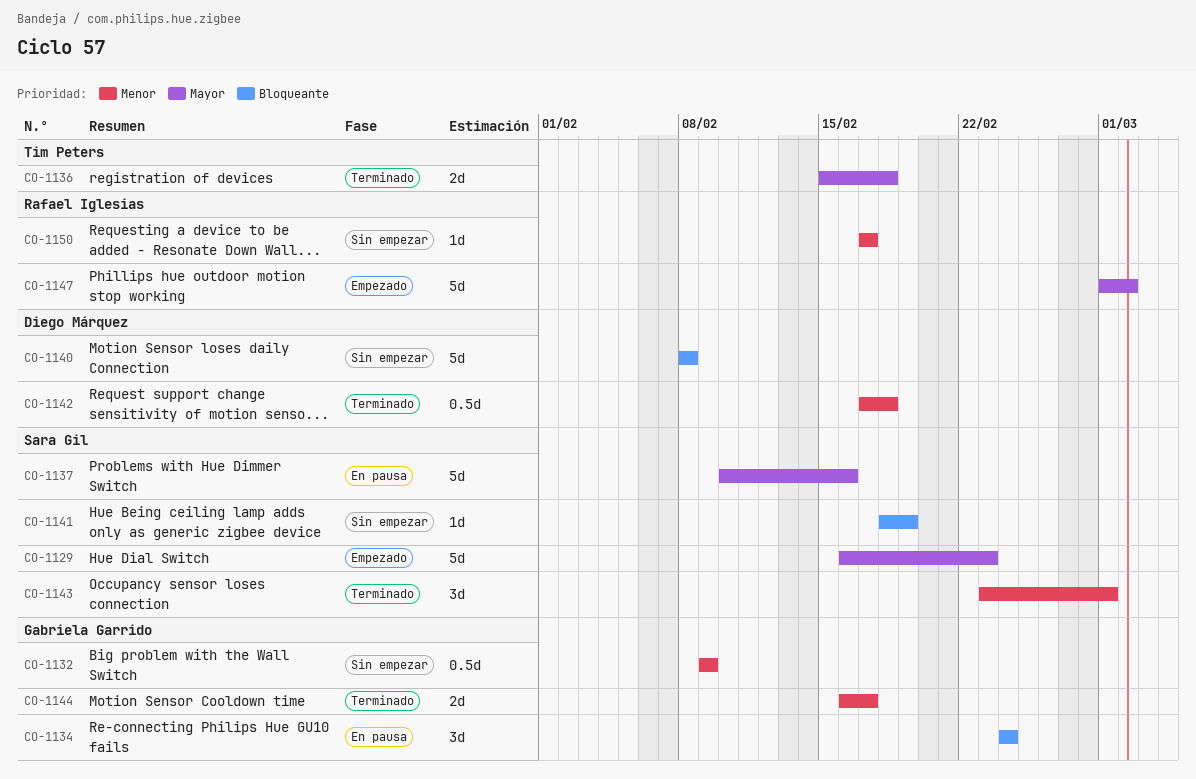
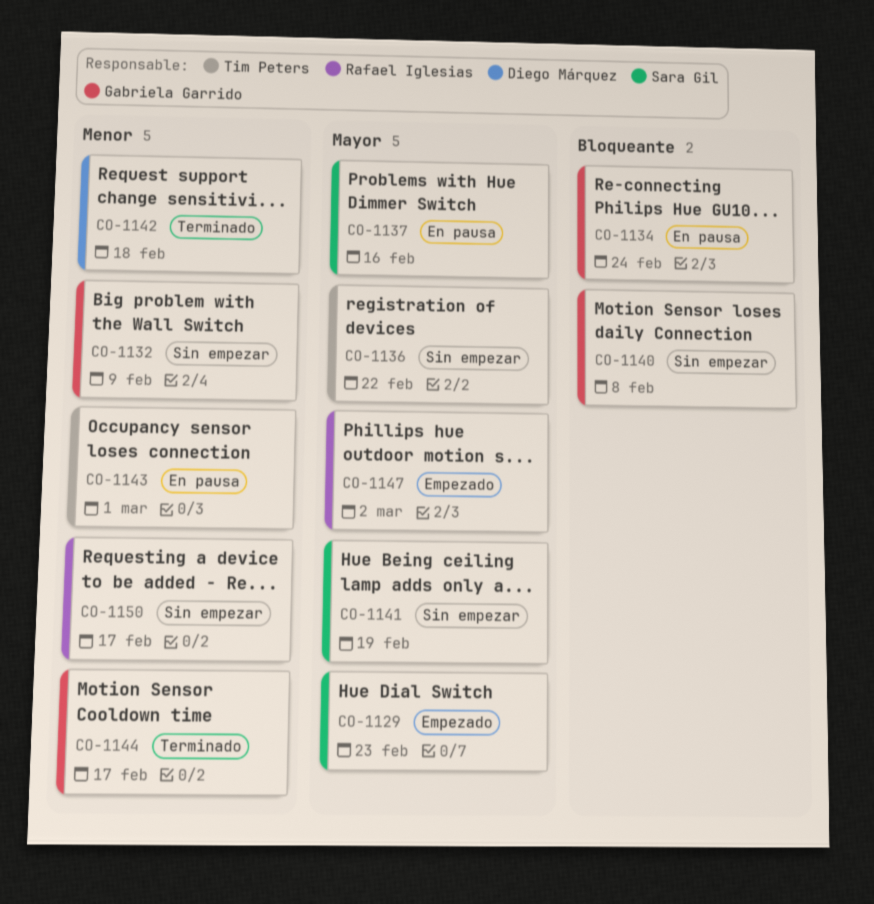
CO-1136, status: Terminado -> Sin empezar
CO-1136, due: Feb 18 -> Feb 22
CO-1140, owner: Diego Márquez -> Gabriela Garrido
CO-1141, priority: Bloqueante -> Mayor
CO-1143, status: Terminado -> En pausa
CO-1143, owner: Sara Gil -> Tim Peters

